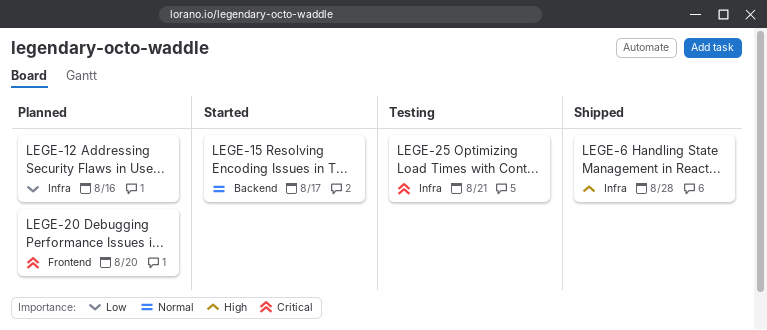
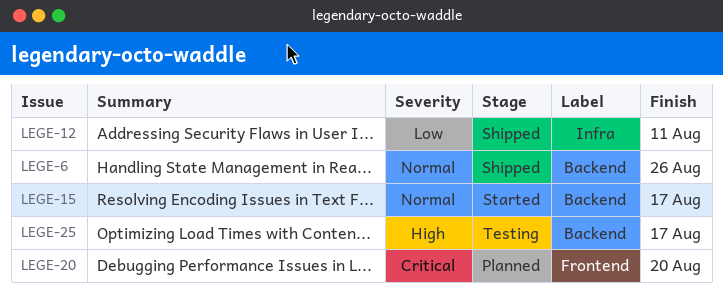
LEGE-6, priority: High -> Normal
LEGE-6, label: Infra -> Backend
LEGE-6, due: Aug 28 -> Aug 26
LEGE-12, status: Planned -> Shipped
LEGE-12, due: Aug 16 -> Aug 11
LEGE-25, priority: Critical -> High
LEGE-25, label: Infra -> Backend
LEGE-25, due: Aug 21 -> Aug 17

